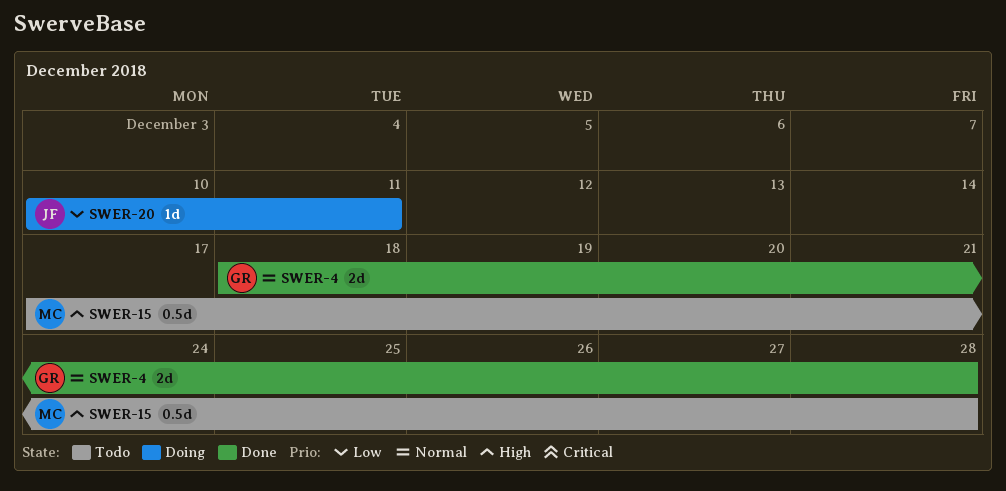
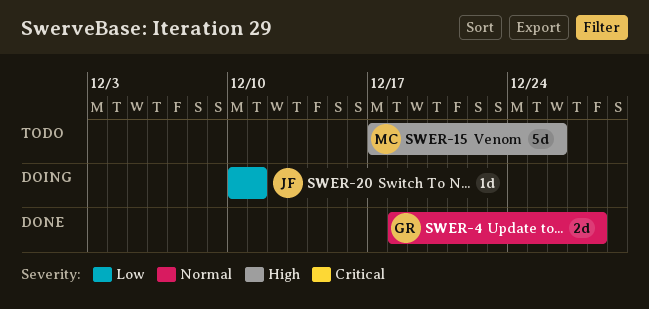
SWER-15, estimate: 0.5d -> 5d
SWER-15, due: Dec 28 -> Dec 26

